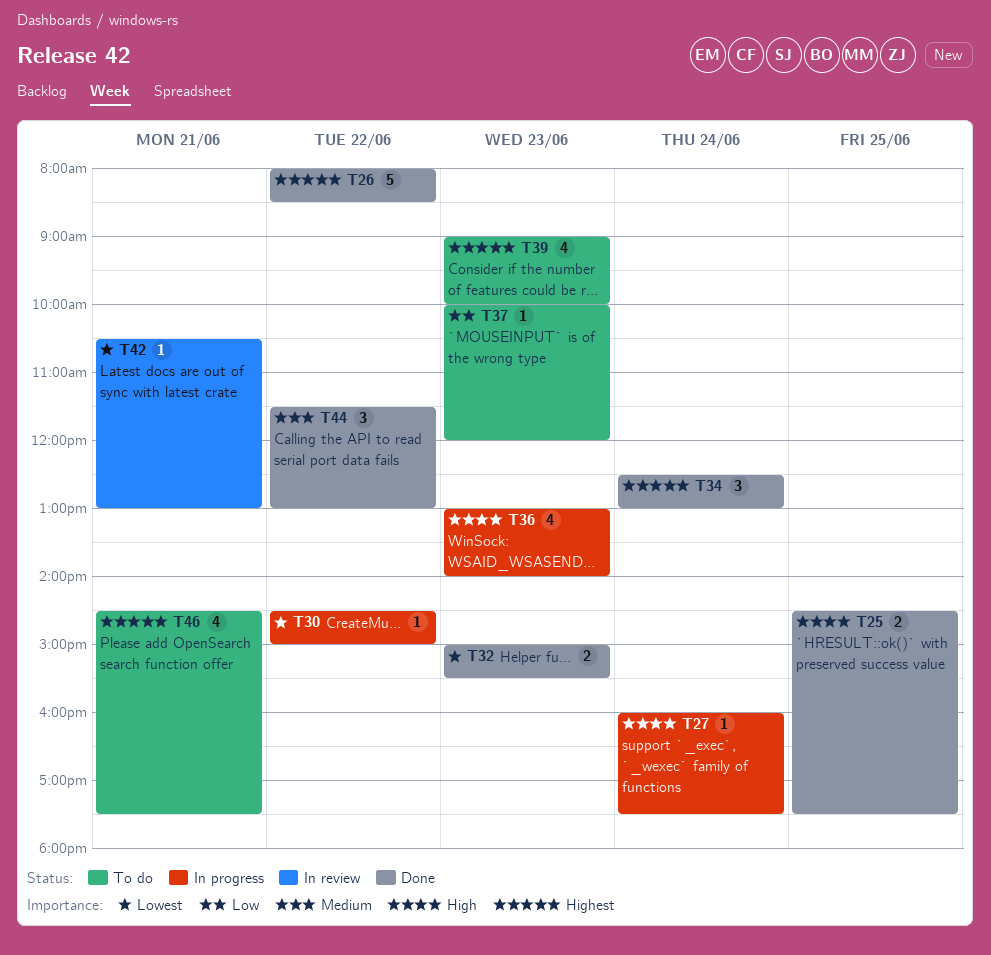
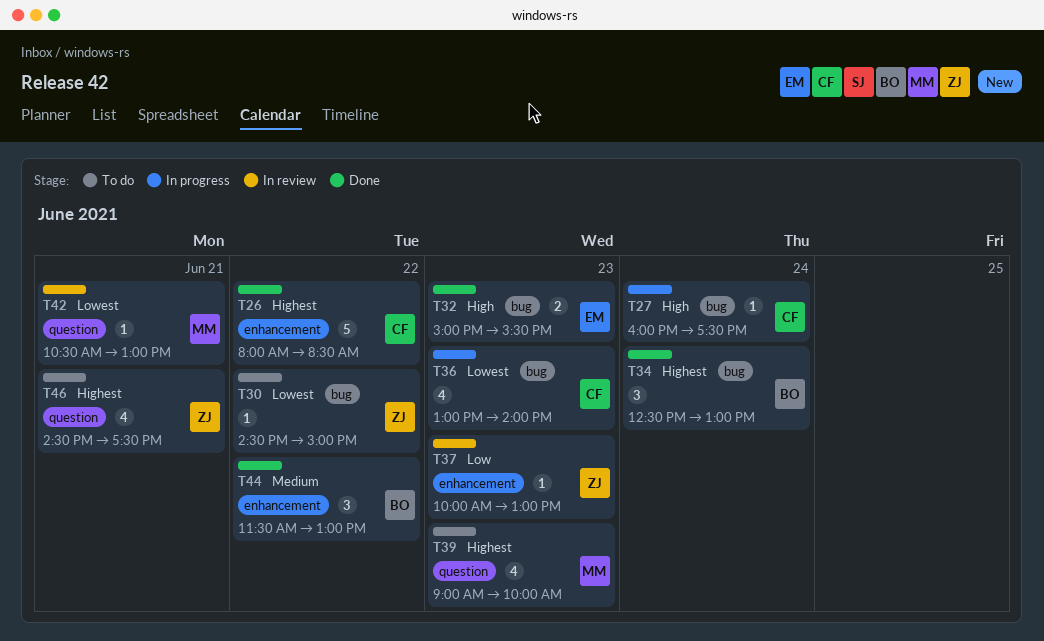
T25: present -> none
T30, status: In progress -> To do
T32, priority: Lowest -> High
T36, priority: High -> Lowest
T37, status: To do -> In review
T37, ends: 12:00 -> 13:00

